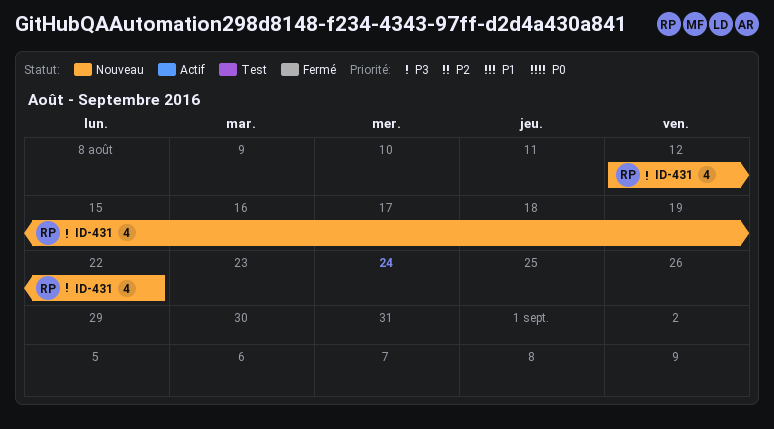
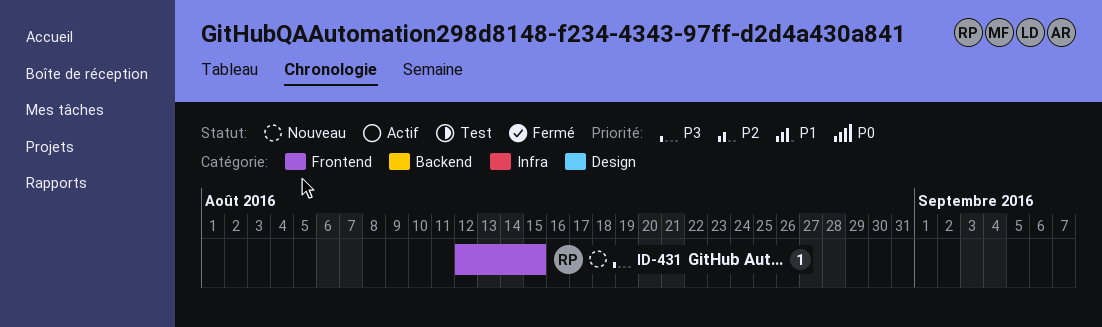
ID-431, estimate: 4 -> 1
ID-431, due: Aug 22 -> Aug 15

